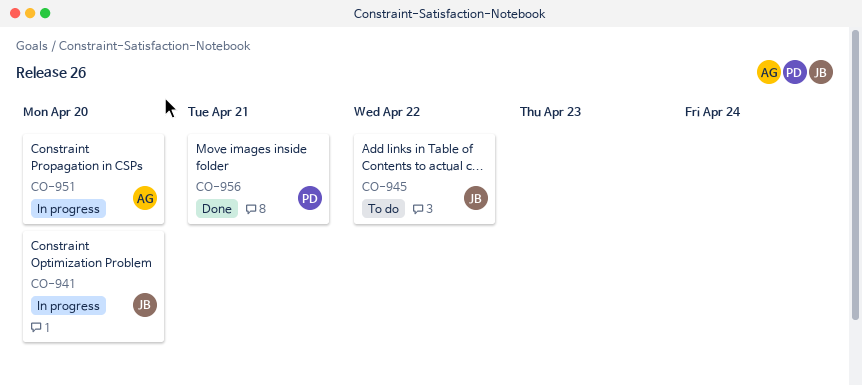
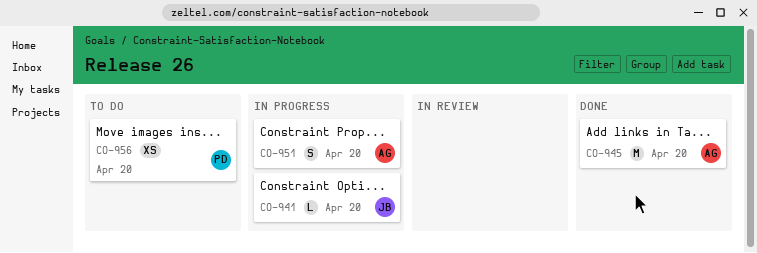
CO-945, status: To do -> Done
CO-945, owner: JB -> AG
CO-945, due: Apr 22 -> Apr 20
CO-956, status: Done -> To do
CO-956, due: Apr 21 -> Apr 20

